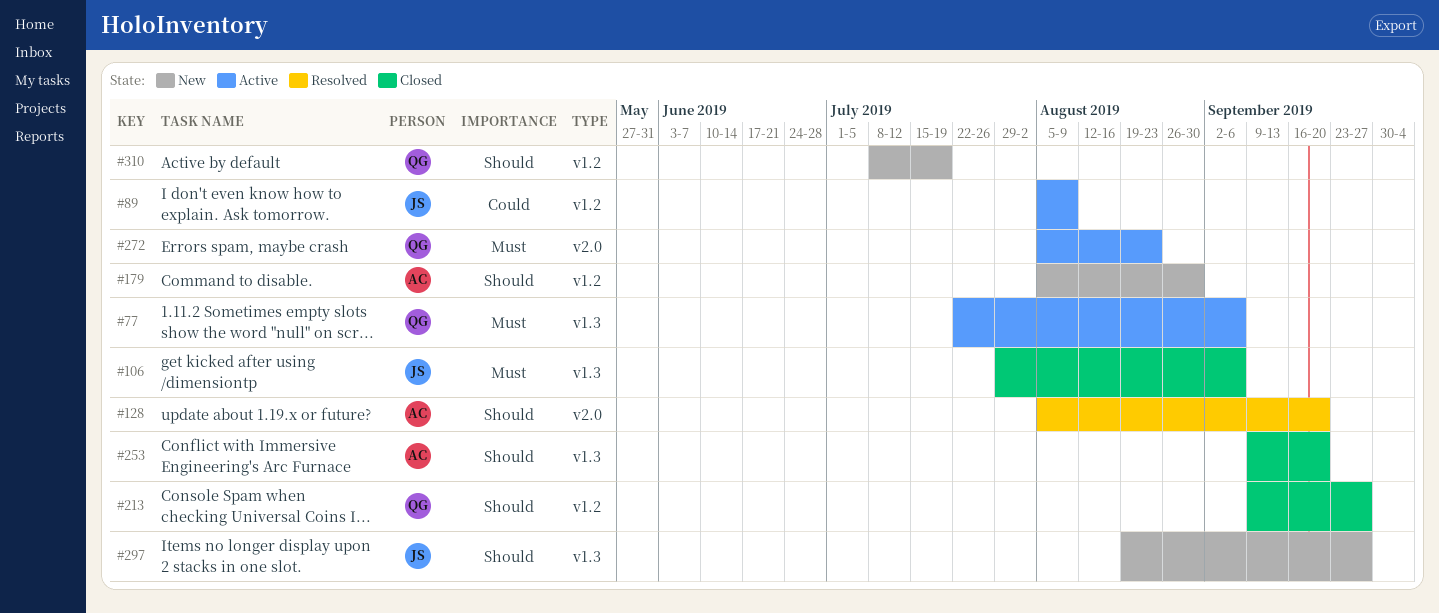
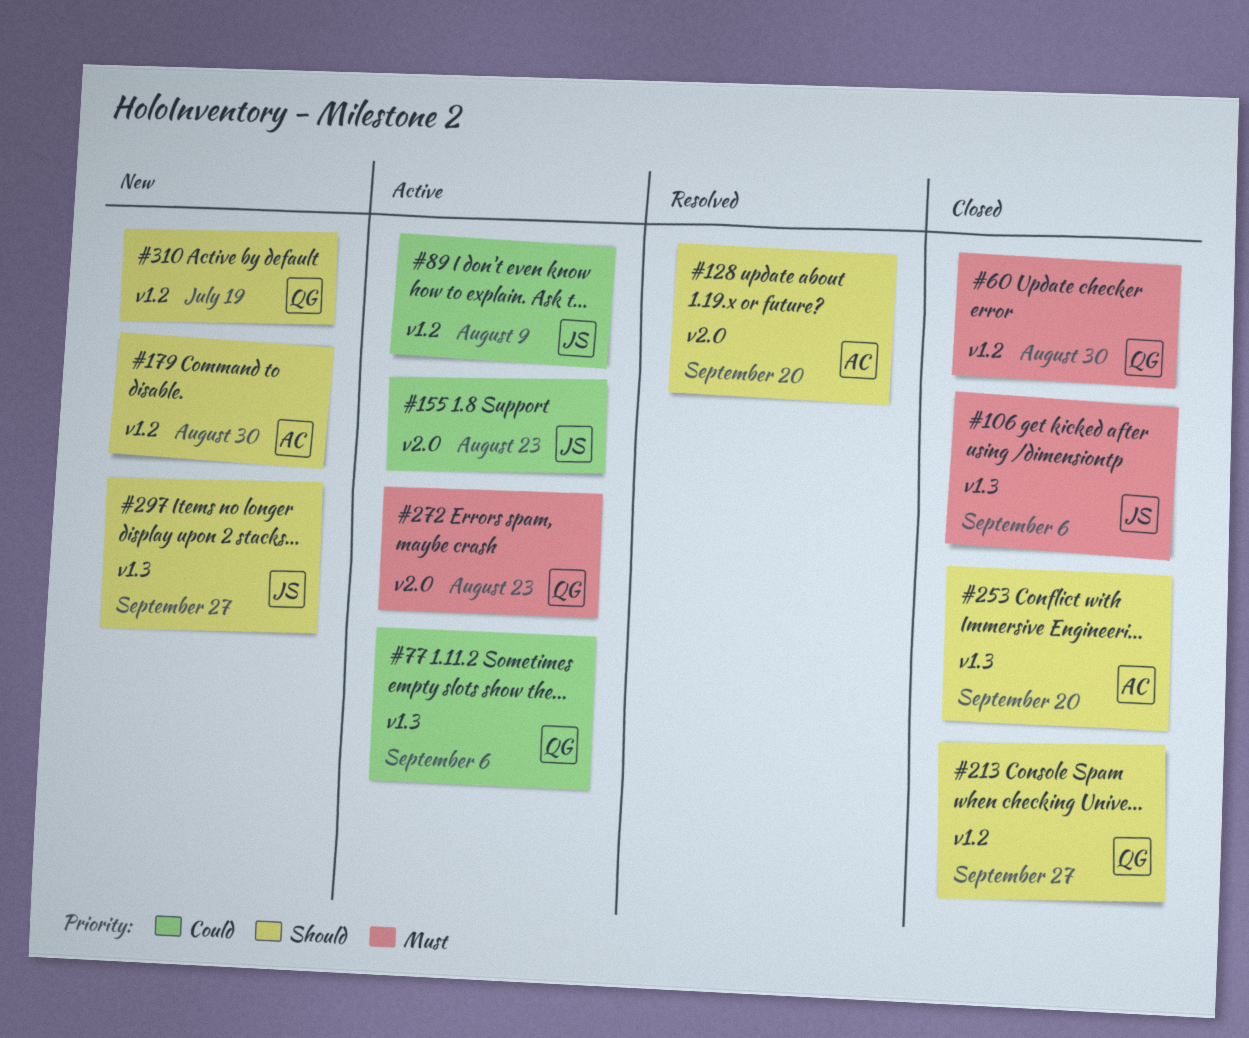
#60: none -> present
#77, priority: Must -> Could
#155: none -> present

